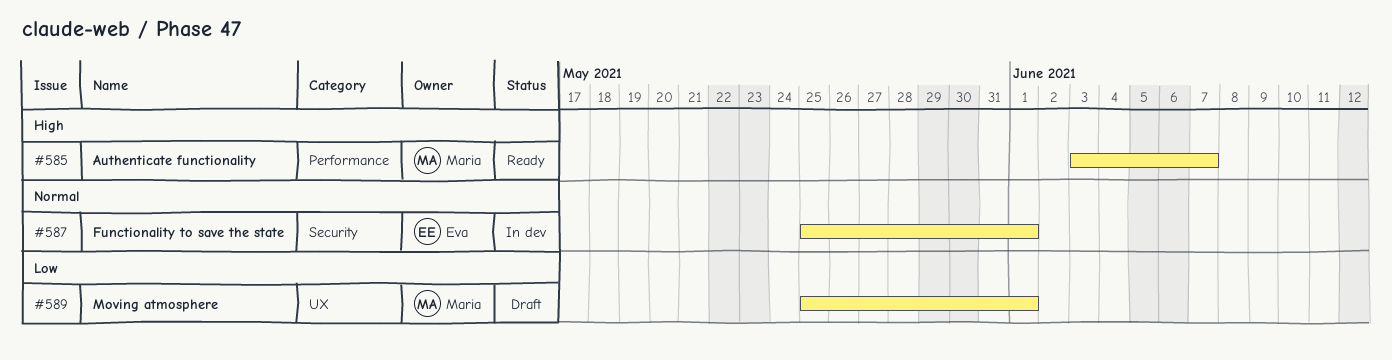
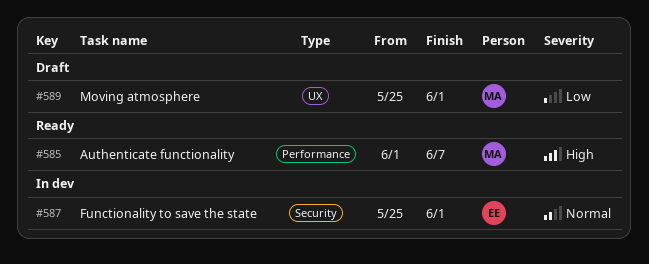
#585, start: Jun 3 -> Jun 1

